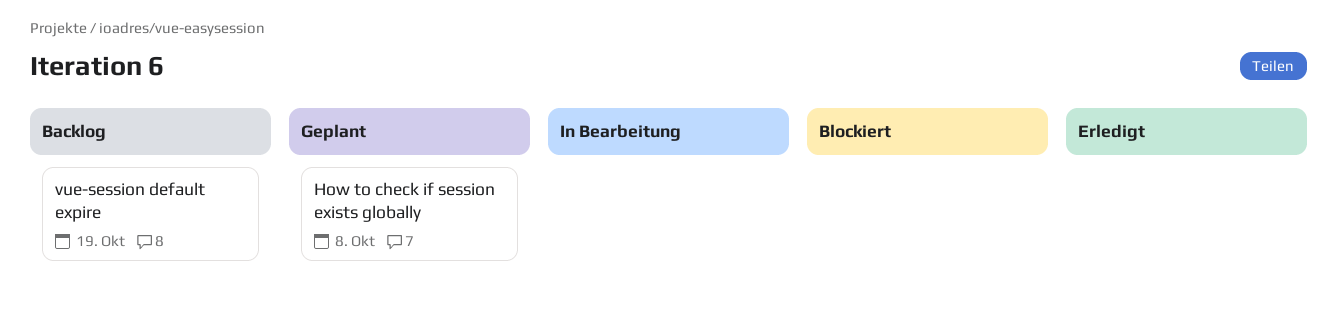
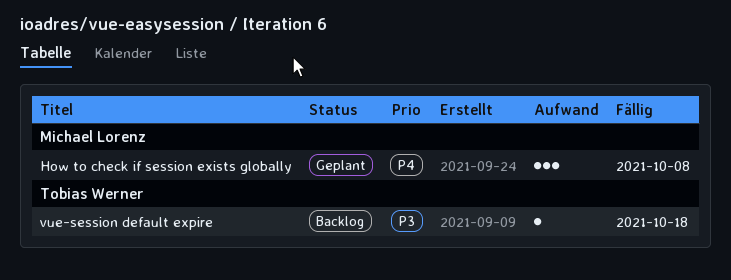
vue-session default expire, due: Oct 19 -> Oct 18

